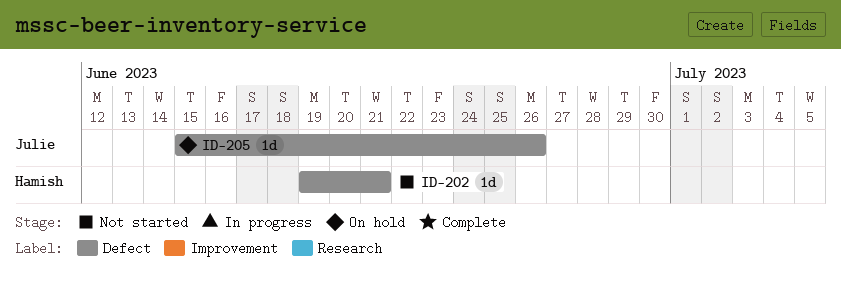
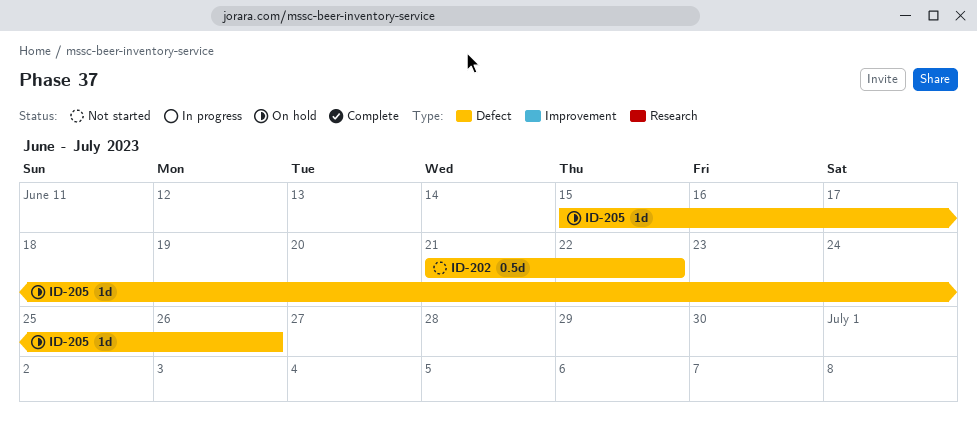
ID-202, estimate: 1d -> 0.5d
ID-202, start: Jun 19 -> Jun 21
ID-202, due: Jun 21 -> Jun 22

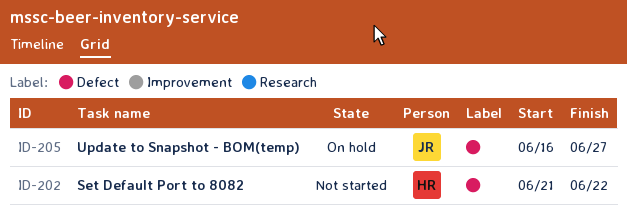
ID-205, start: Jun 15 -> Jun 16
ID-205, due: Jun 26 -> Jun 27

